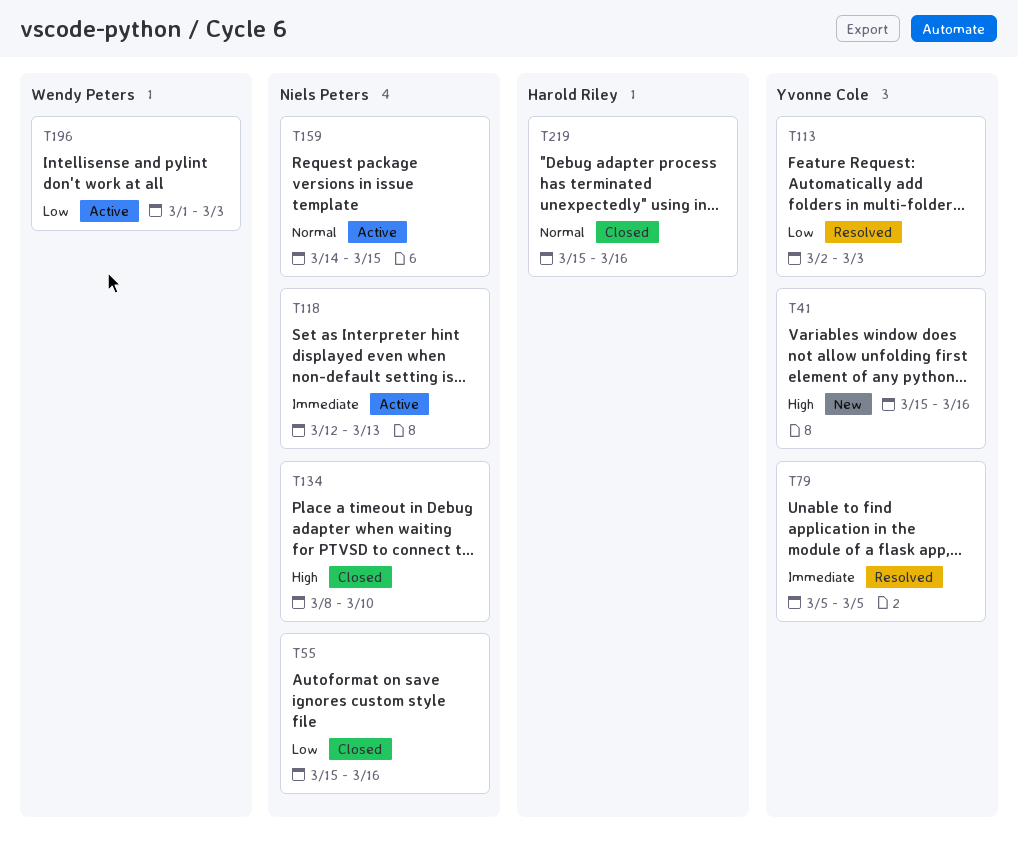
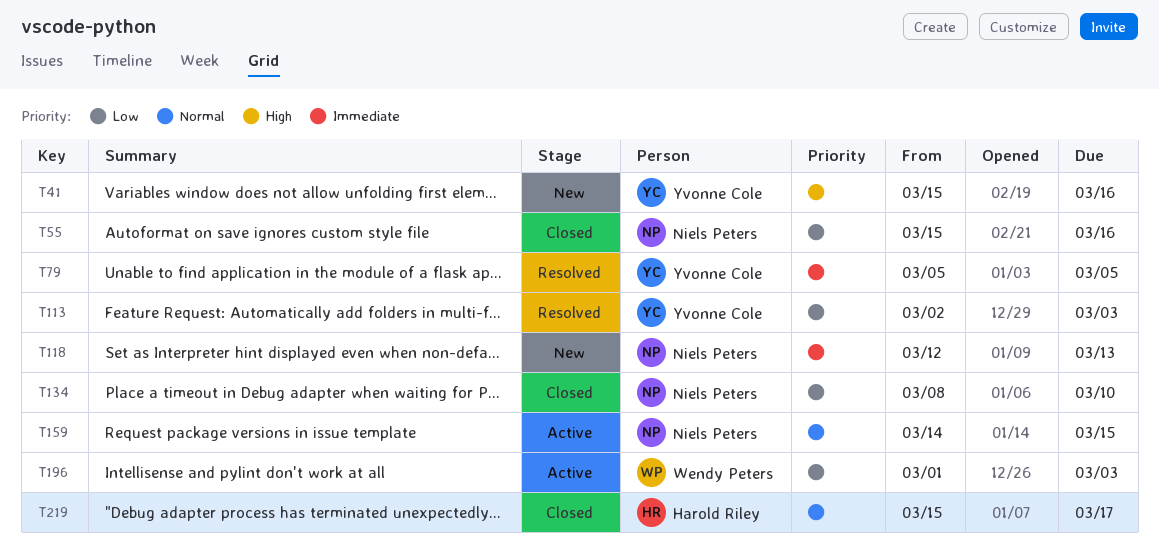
T118, status: Active -> New
T134, priority: High -> Low
T219, due: Mar 16 -> Mar 17

